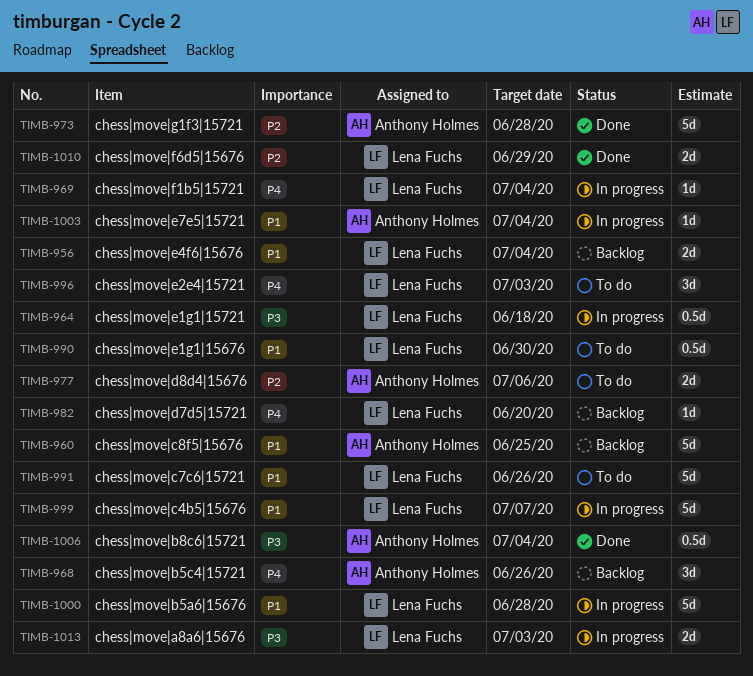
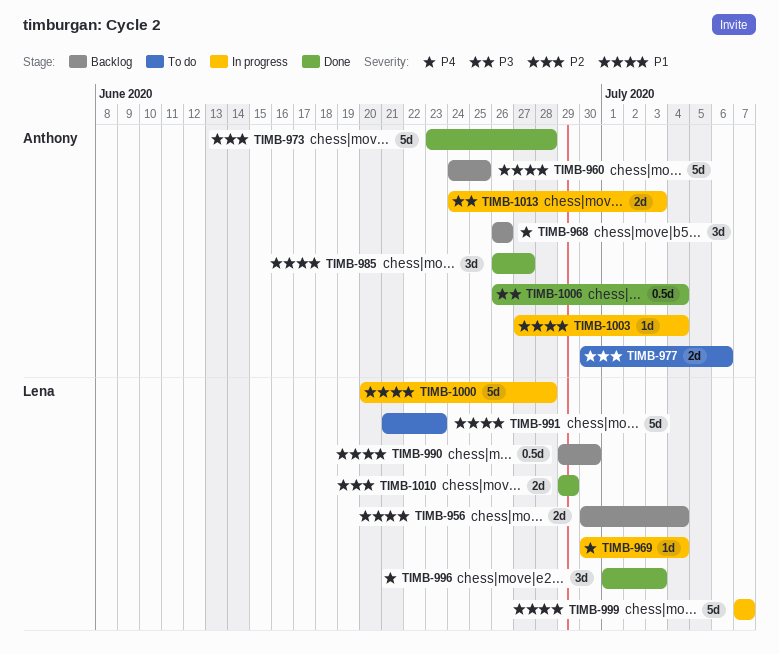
TIMB-964: present -> none
TIMB-982: present -> none
TIMB-985: none -> present
TIMB-990, status: To do -> Backlog
TIMB-991, due: Jun 26 -> Jun 23
TIMB-996, status: To do -> Done
TIMB-1013, owner: Lena Fuchs -> Anthony Holmes

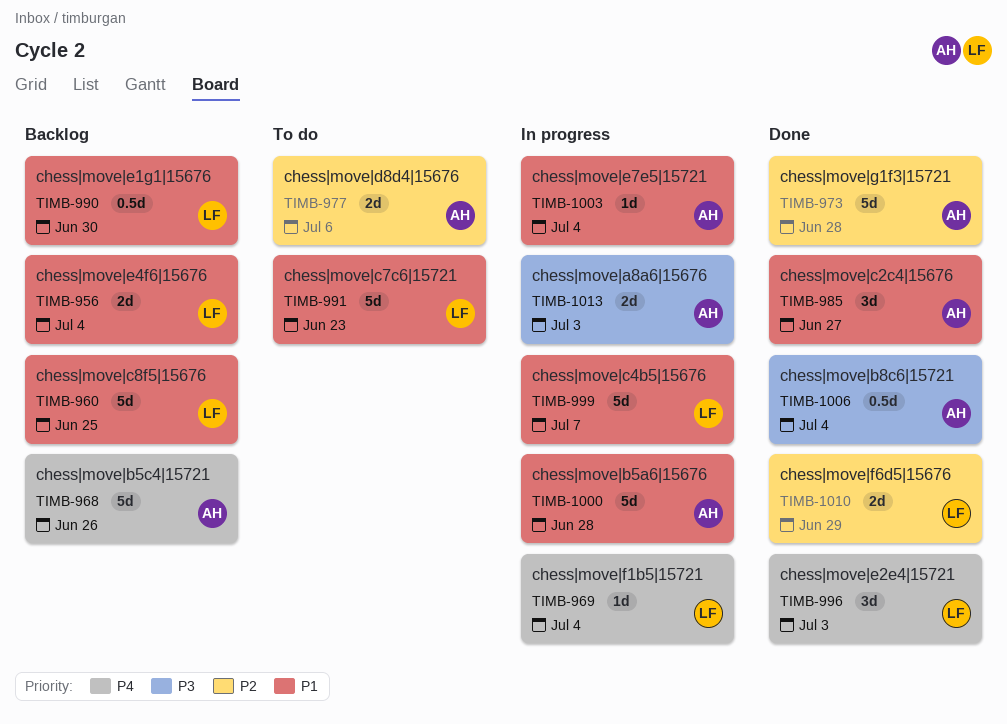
TIMB-960, owner: Anthony -> Lena
TIMB-968, estimate: 3d -> 5d
TIMB-1000, owner: Lena -> Anthony

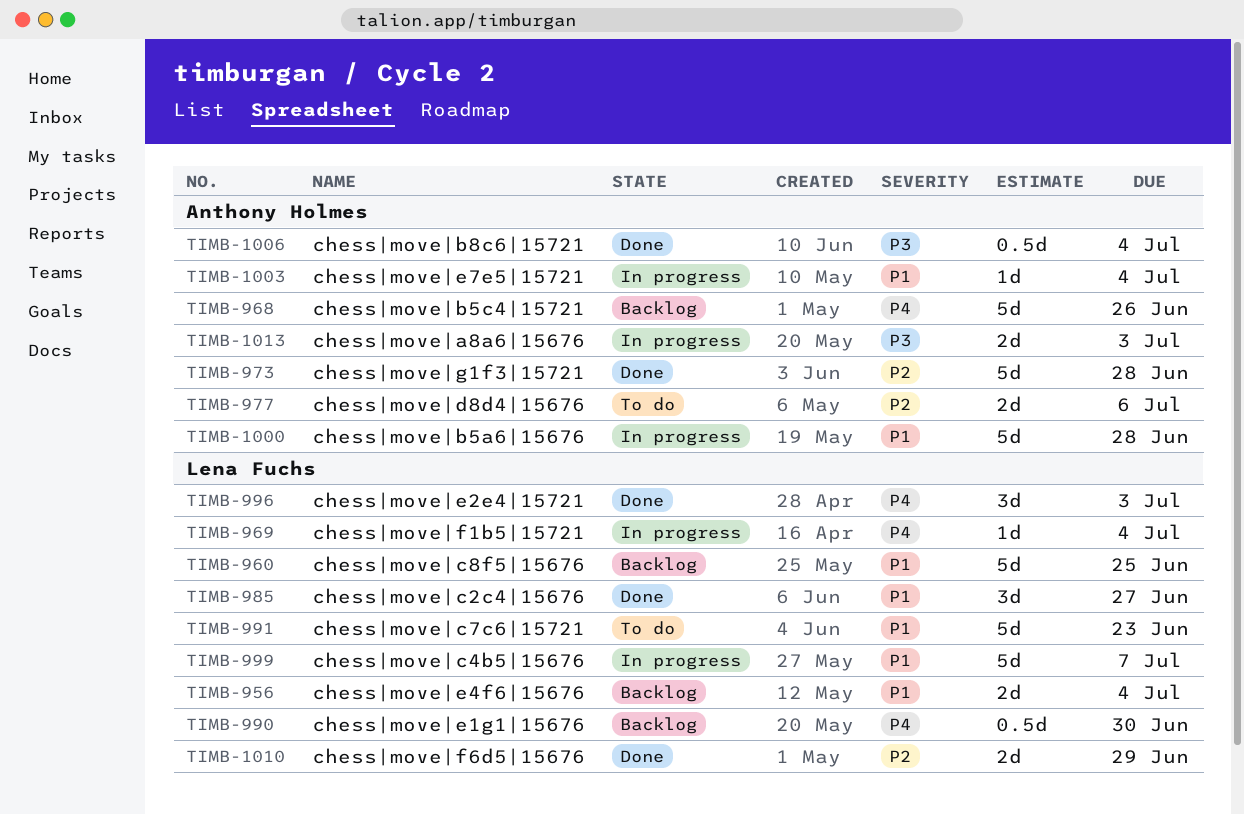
TIMB-985, owner: Anthony Holmes -> Lena Fuchs
TIMB-990, priority: P1 -> P4

